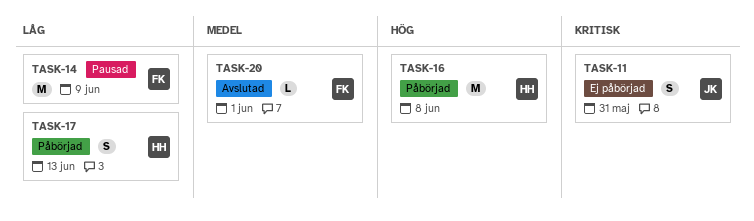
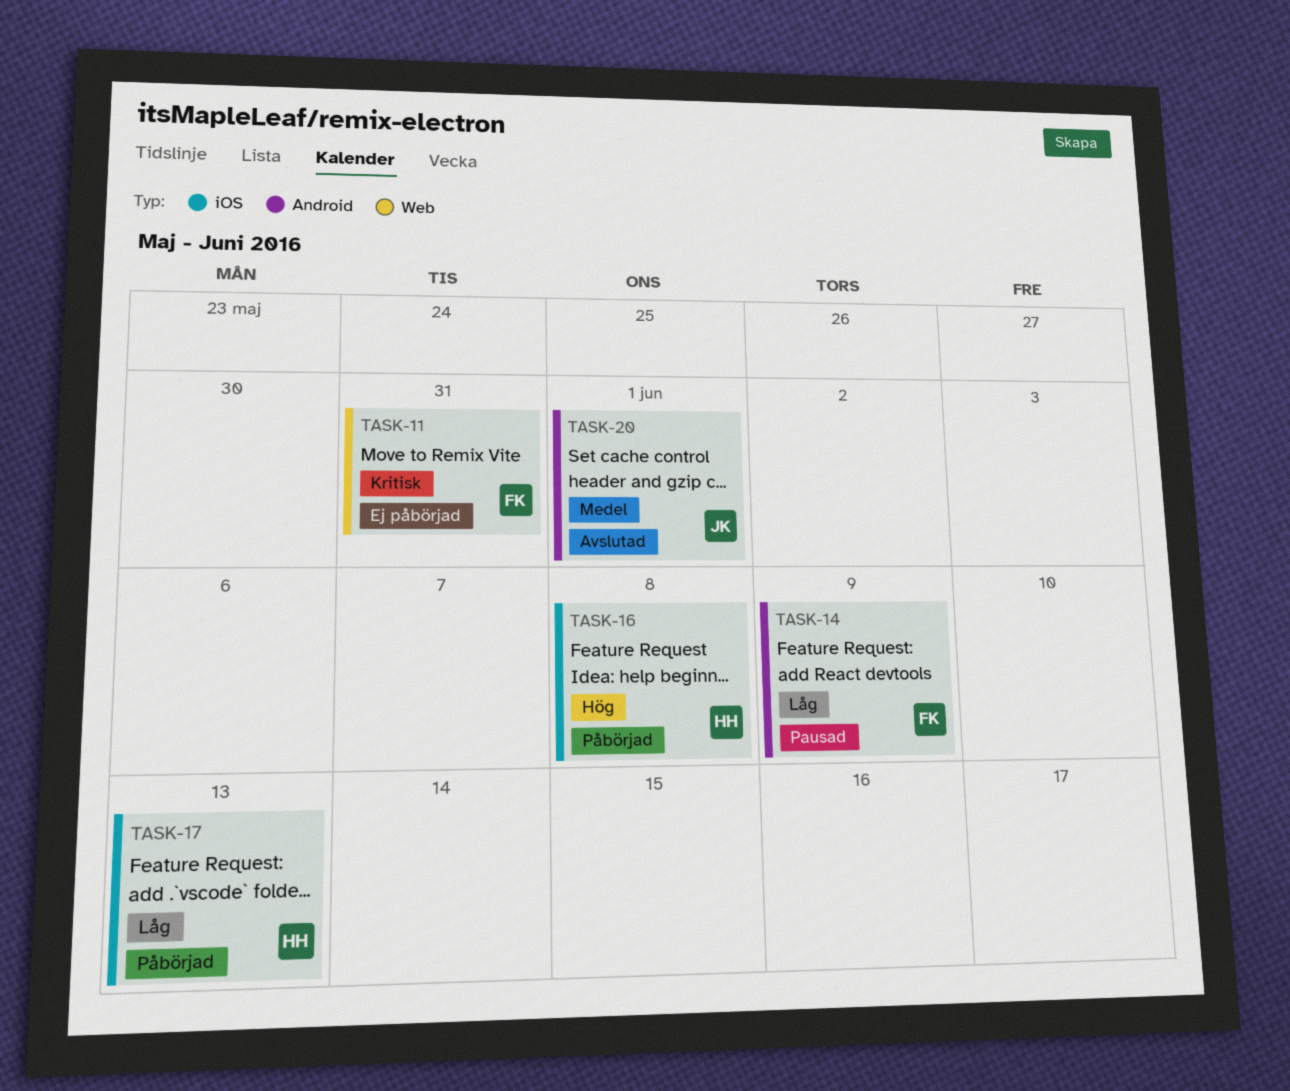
TASK-11, owner: JK -> FK
TASK-20, owner: FK -> JK

